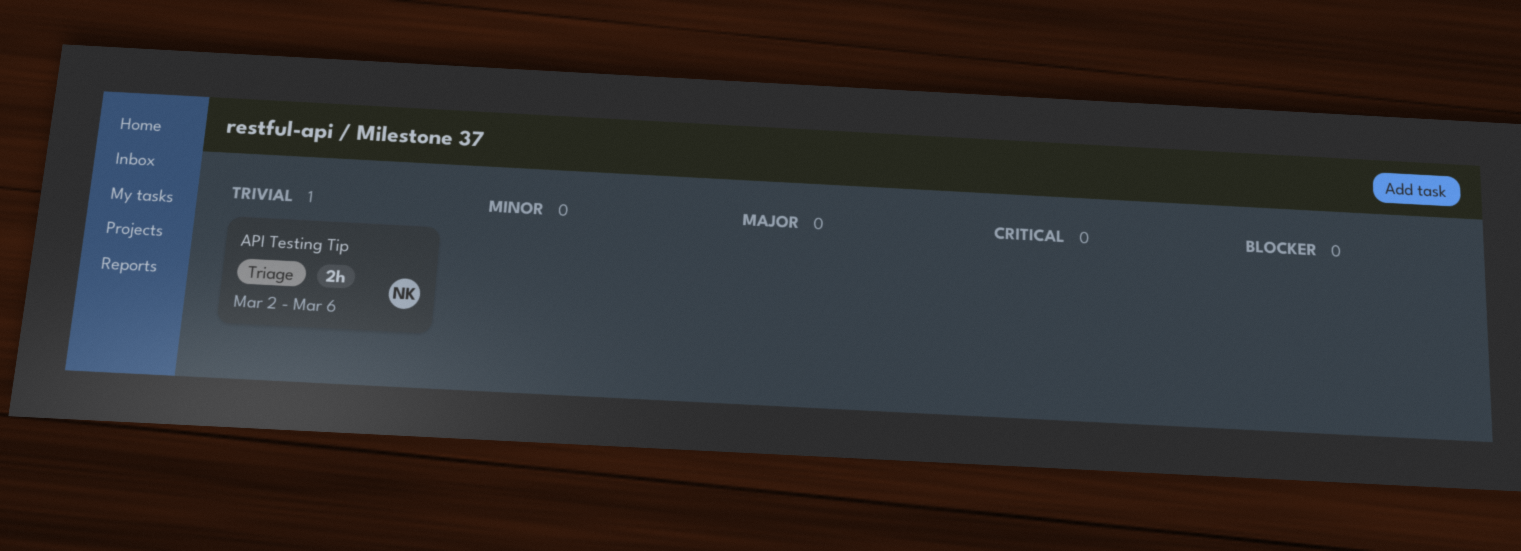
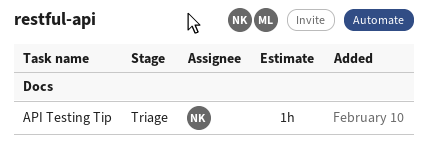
API Testing Tip, estimate: 2h -> 1h

